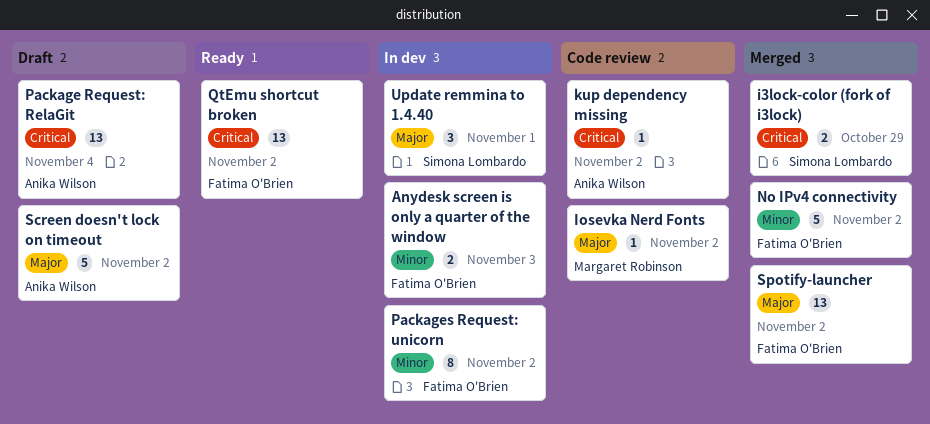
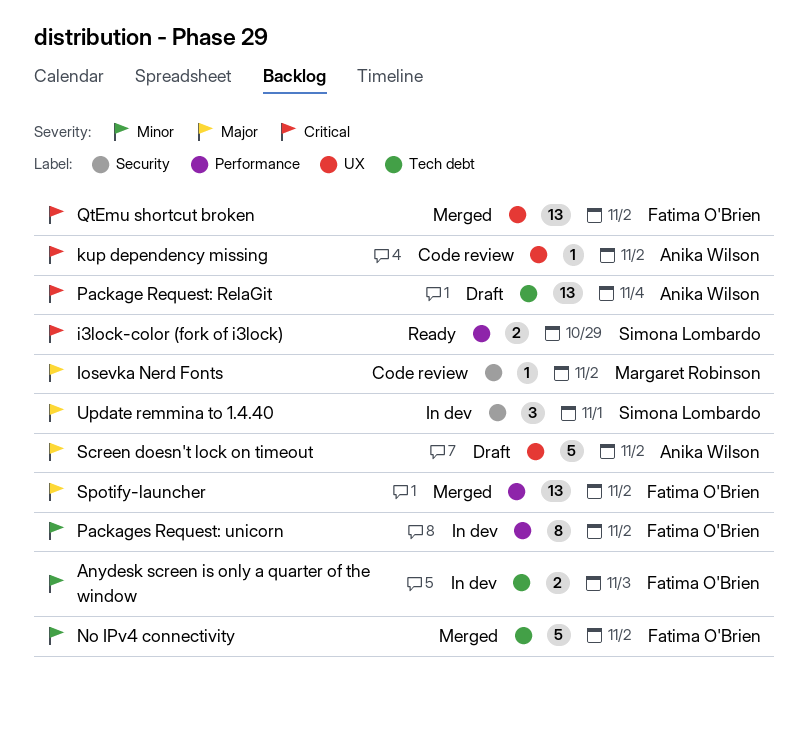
i3lock-color (fork of i3lock), status: Merged -> Ready
QtEmu shortcut broken, status: Ready -> Merged

